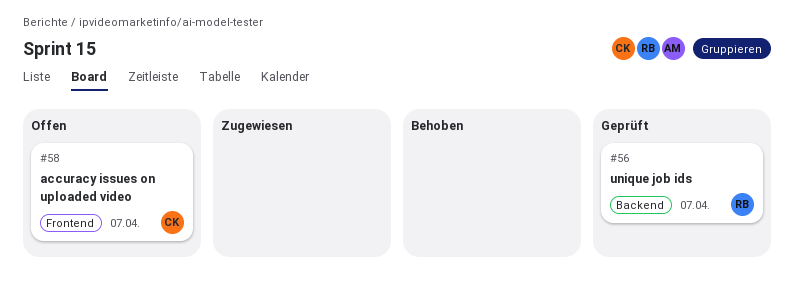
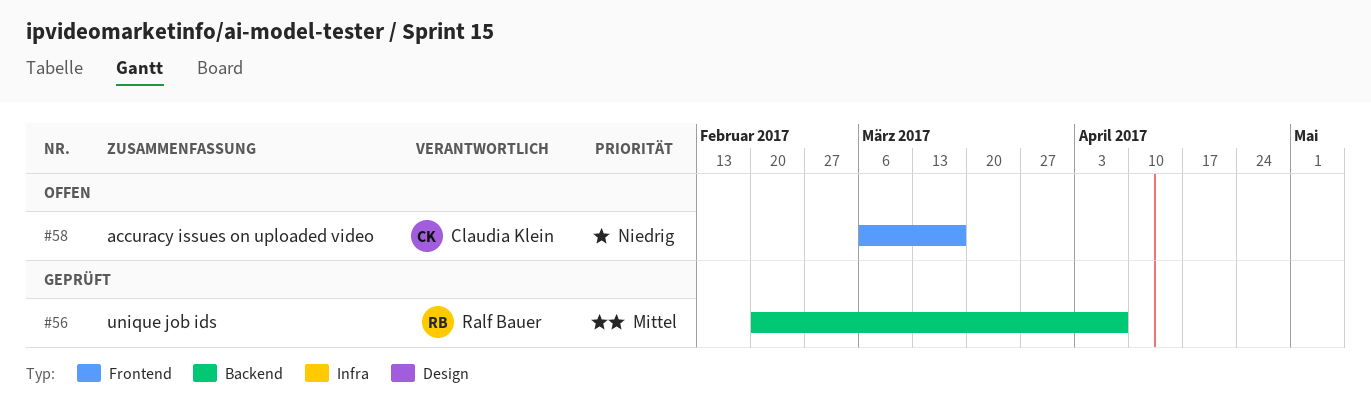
#58, due: Apr 7 -> Mar 17

